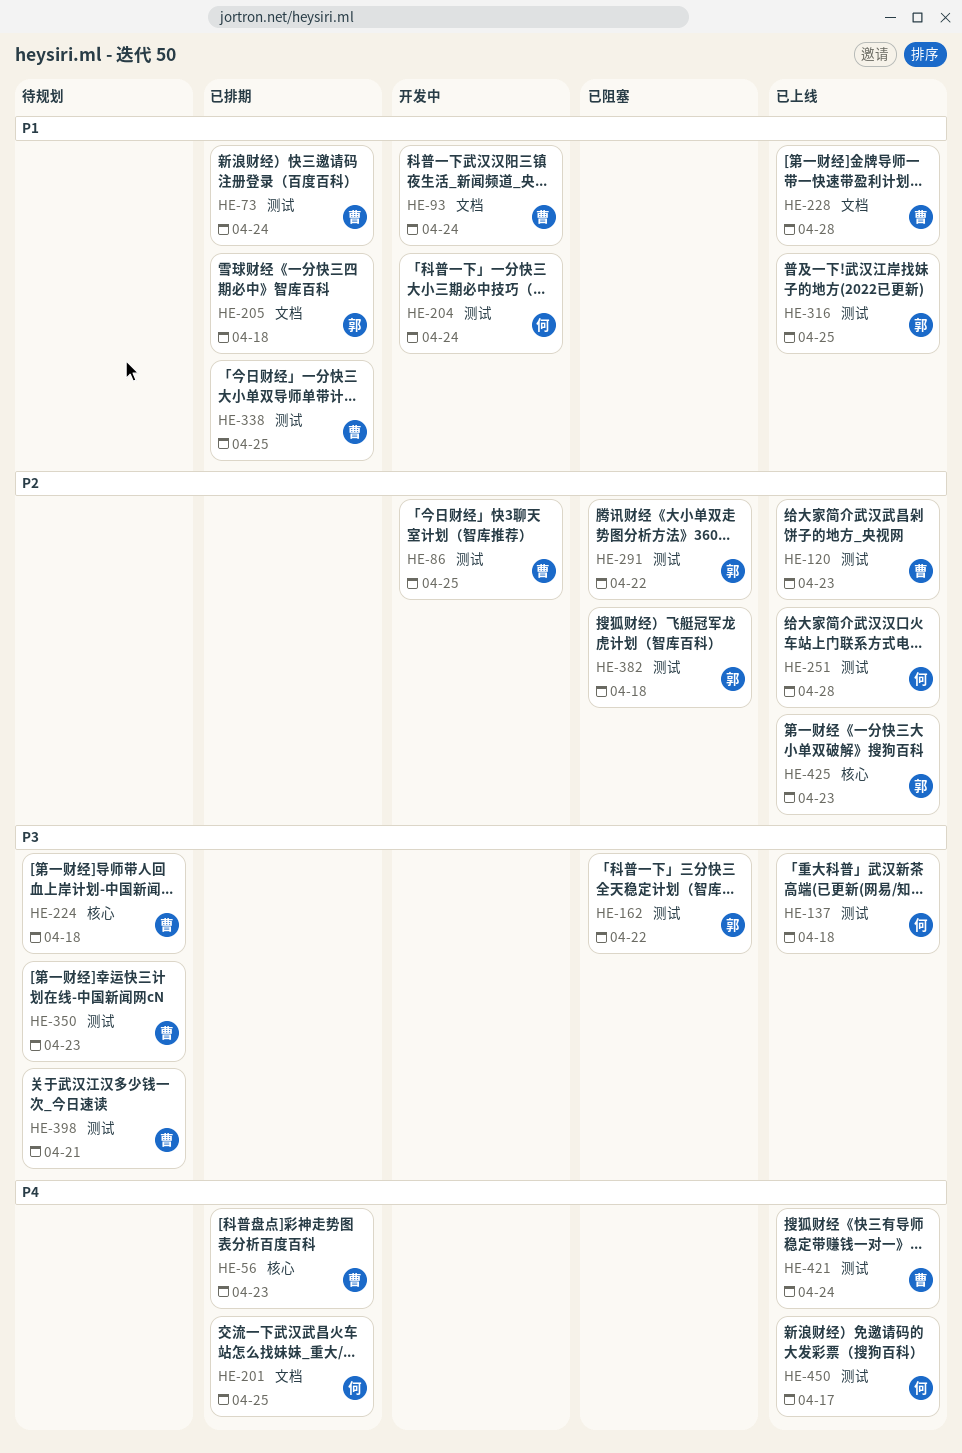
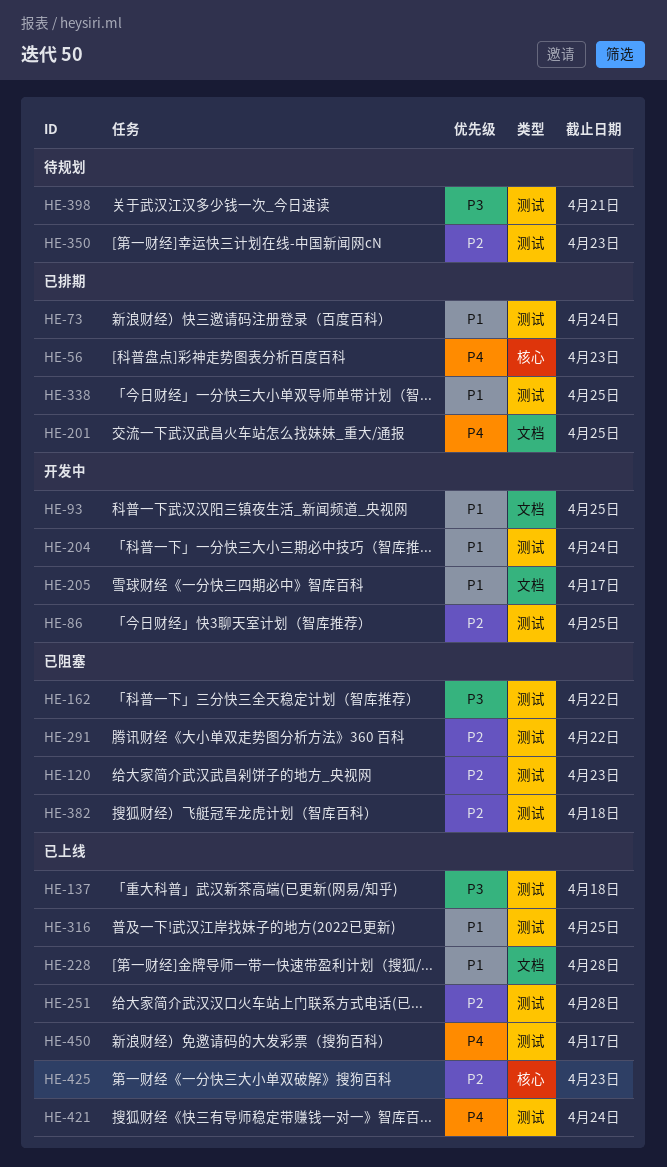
HE-93, due: Apr 24 -> Apr 25
HE-120, status: 已上线 -> 已阻塞
HE-205, status: 已排期 -> 开发中
HE-205, due: Apr 18 -> Apr 17
HE-224: present -> none
HE-350, priority: P3 -> P2

